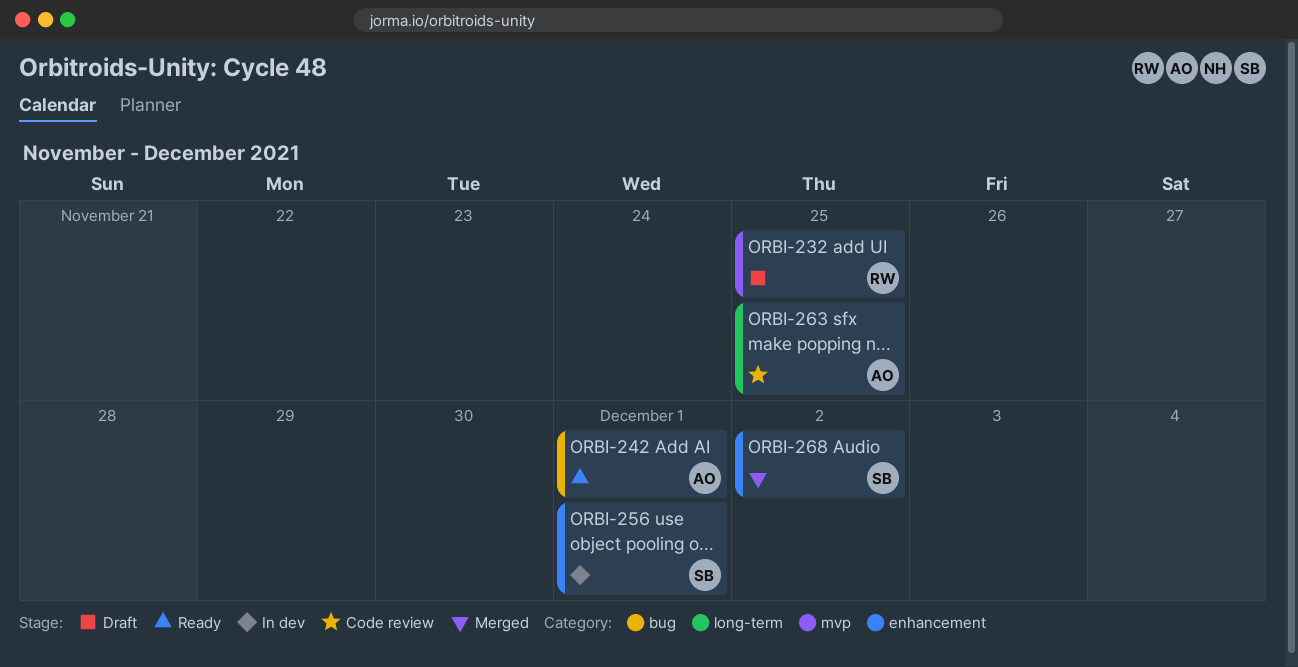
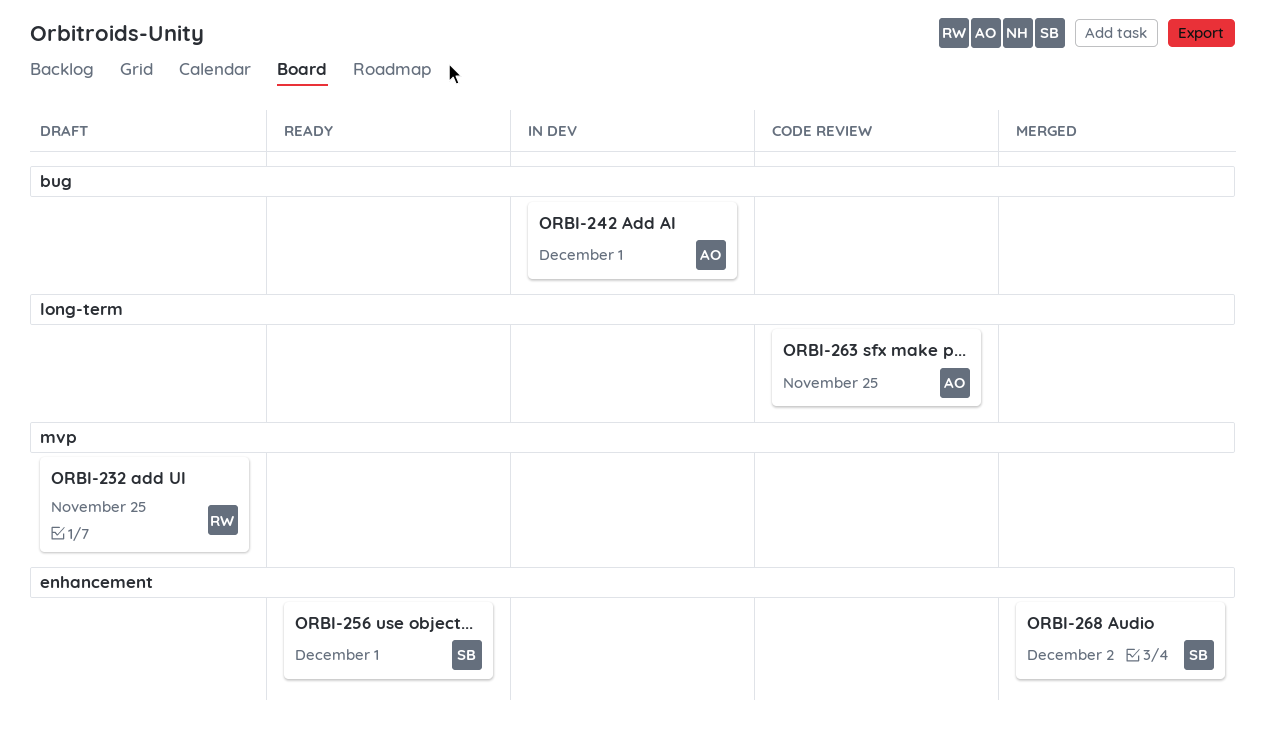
ORBI-242, status: Ready -> In dev
ORBI-256, status: In dev -> Ready

